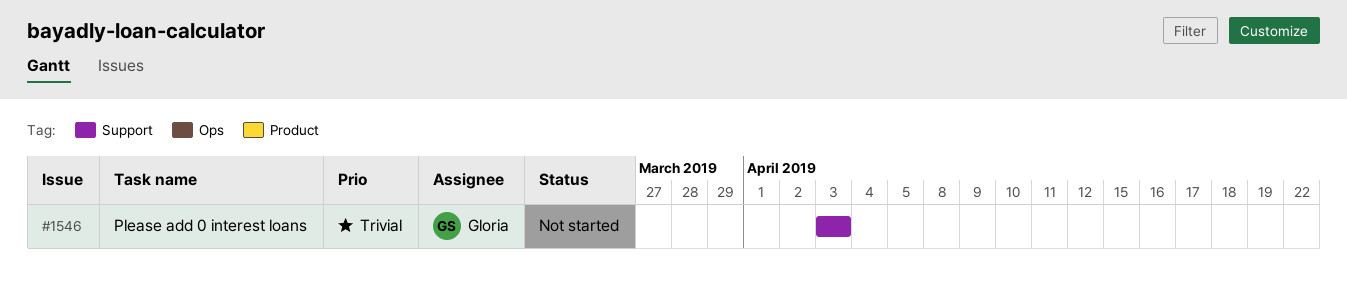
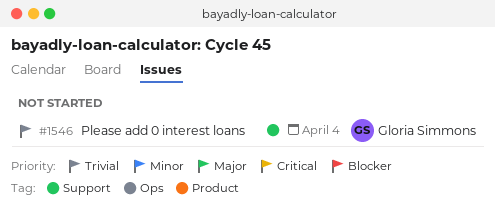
#1546, due: Apr 3 -> Apr 4

